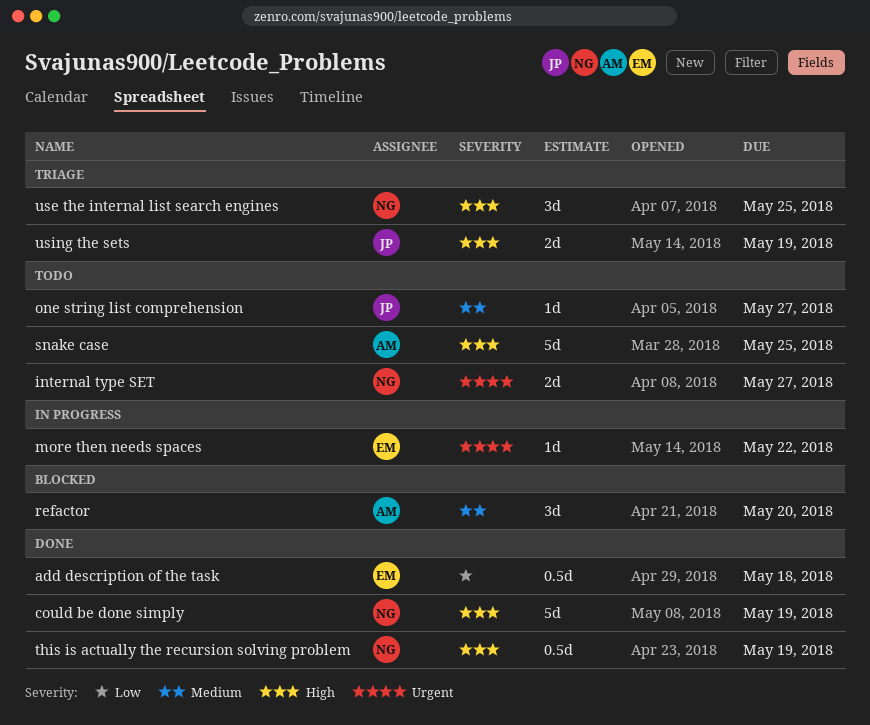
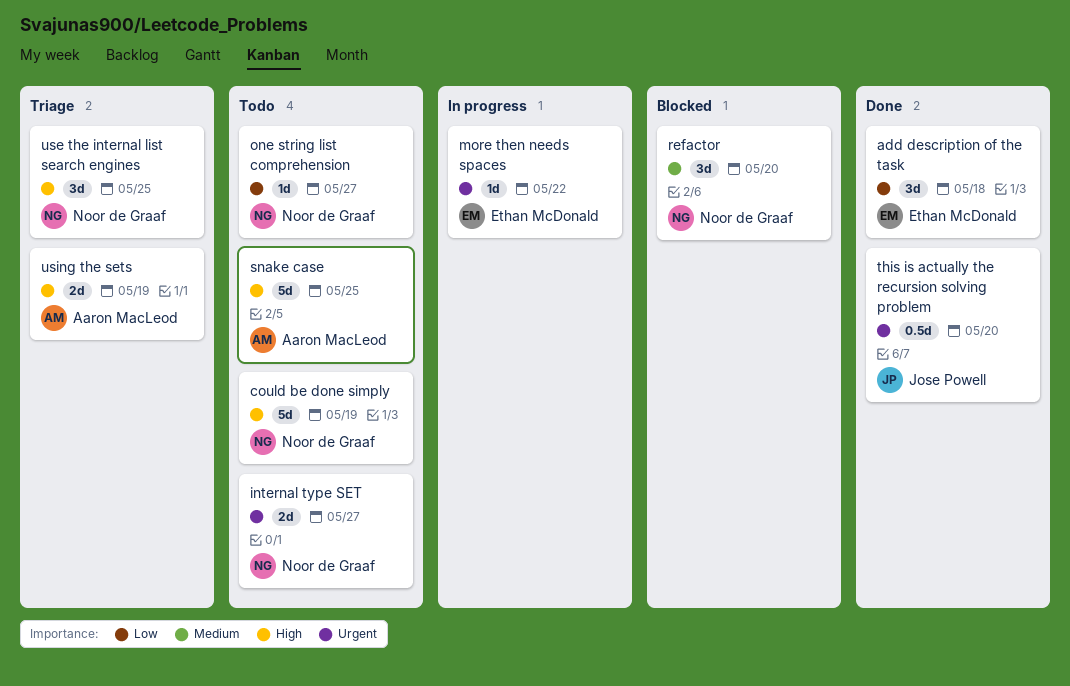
add description of the task, estimate: 0.5d -> 3d
could be done simply, status: Done -> Todo
one string list comprehension, owner: Jose Powell -> Noor de Graaf
one string list comprehension, priority: Medium -> Low
refactor, owner: Aaron MacLeod -> Noor de Graaf
this is actually the recursion solving problem, owner: Noor de Graaf -> Jose Powell
this is actually the recursion solving problem, priority: High -> Urgent
this is actually the recursion solving problem, due: May 19 -> May 20
using the sets, owner: Jose Powell -> Aaron MacLeod

